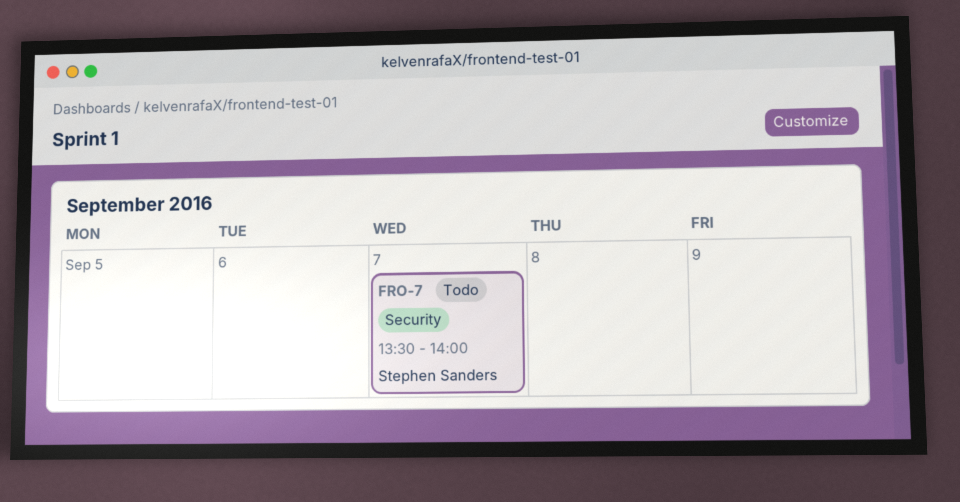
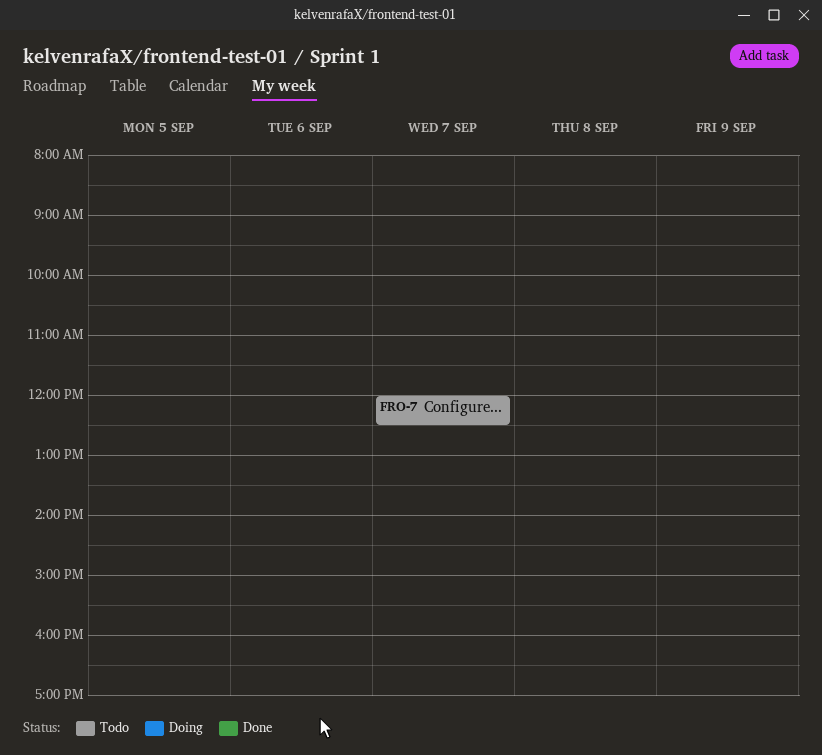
FRO-7, begins: 13:30 -> 12:00
FRO-7, ends: 14:00 -> 12:30

